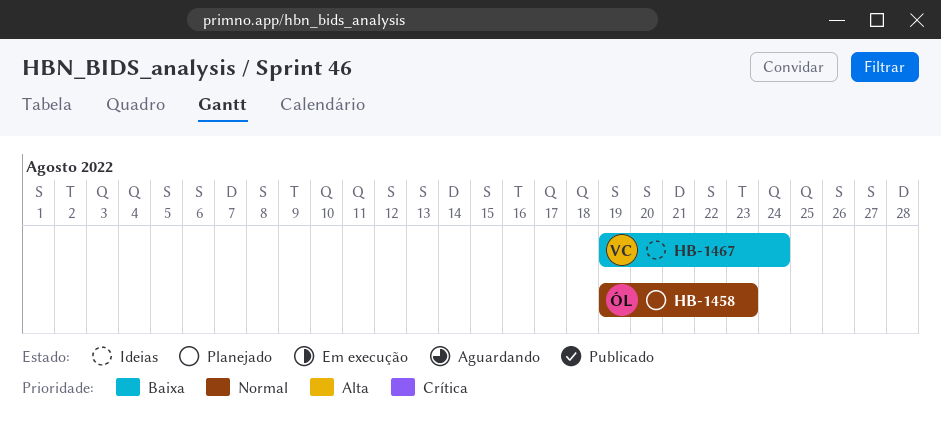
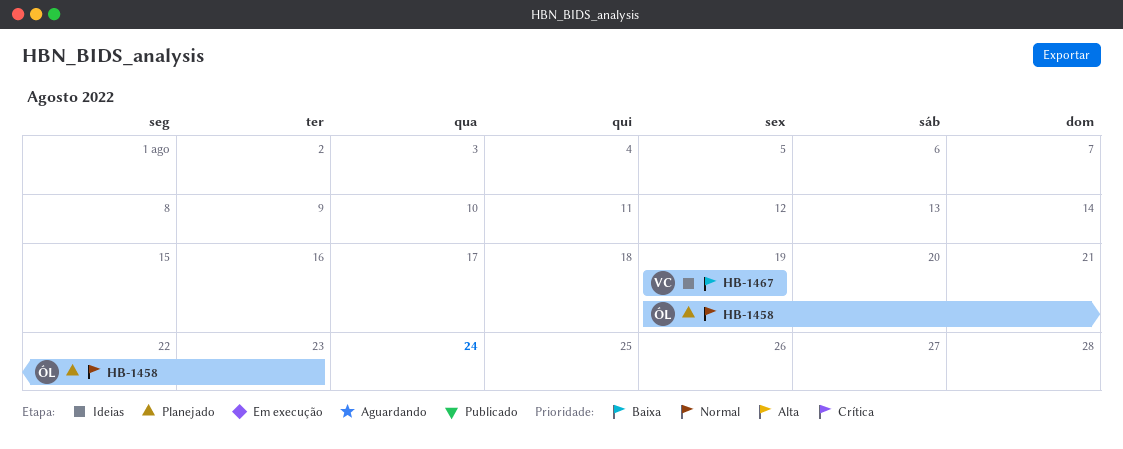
HB-1467, due: Aug 24 -> Aug 19

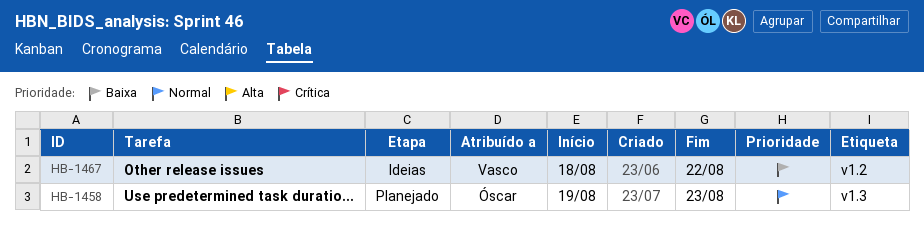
HB-1467, start: Aug 19 -> Aug 18
HB-1467, due: Aug 19 -> Aug 22

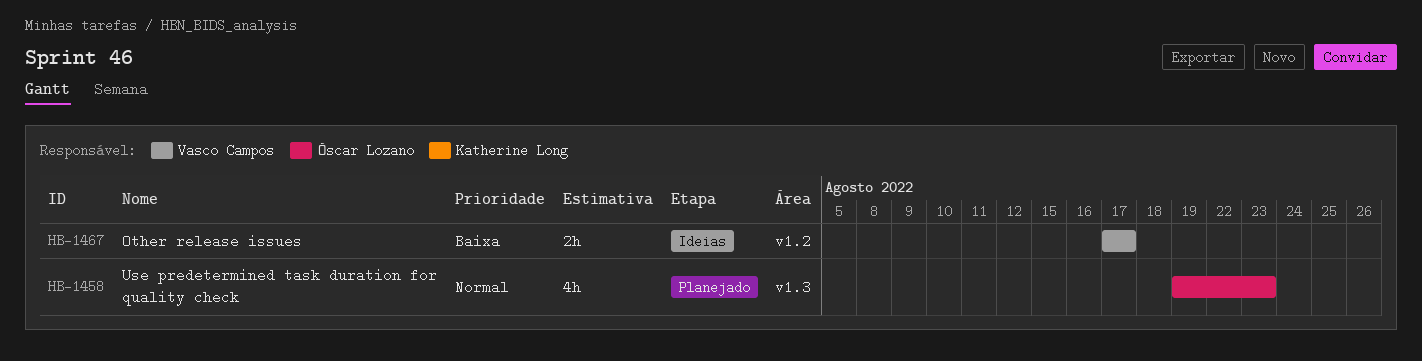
HB-1467, start: Aug 18 -> Aug 17
HB-1467, due: Aug 22 -> Aug 17

